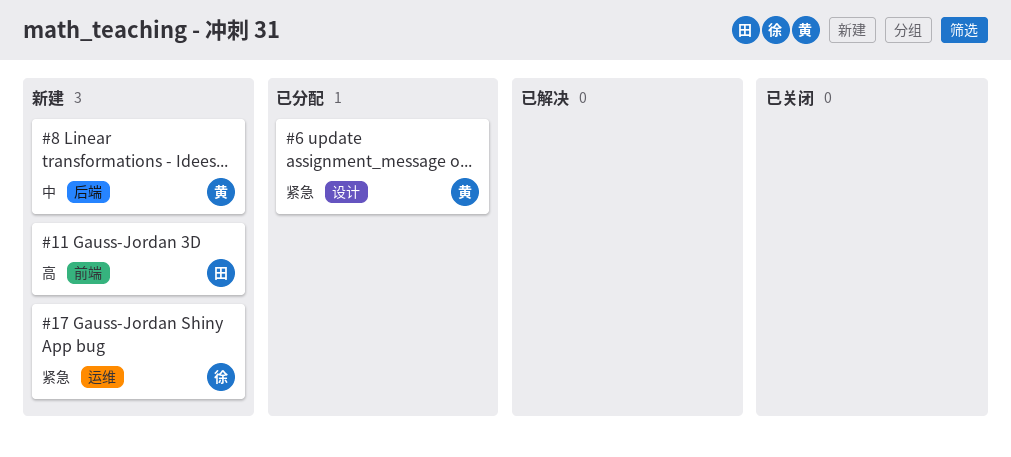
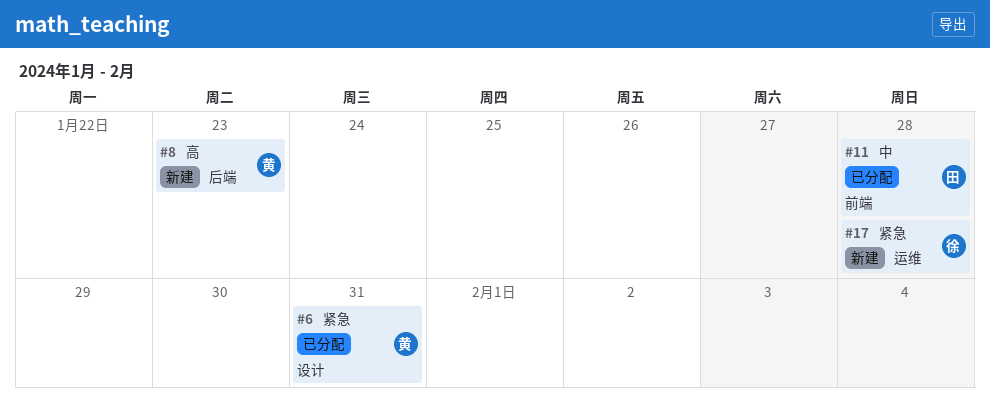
#8, priority: 中 -> 高
#11, status: 新建 -> 已分配
#11, priority: 高 -> 中

